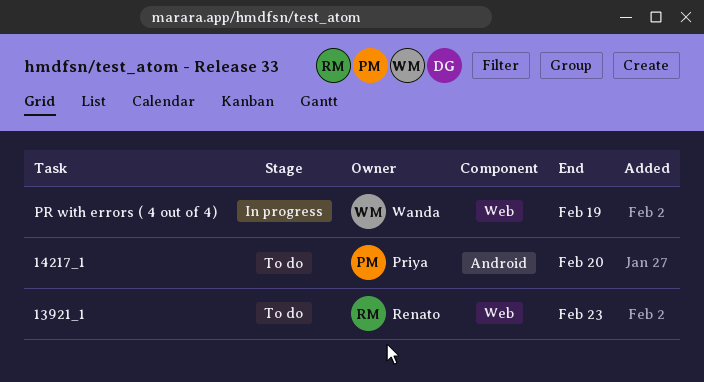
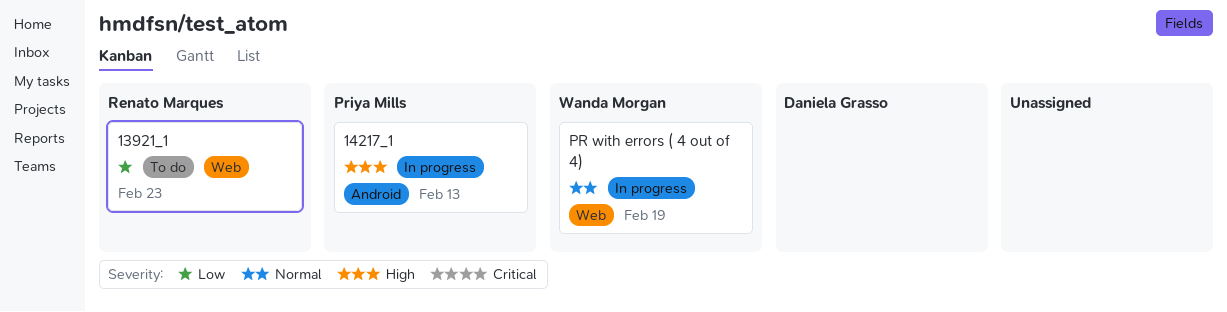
14217_1, status: To do -> In progress
14217_1, due: Feb 20 -> Feb 13

